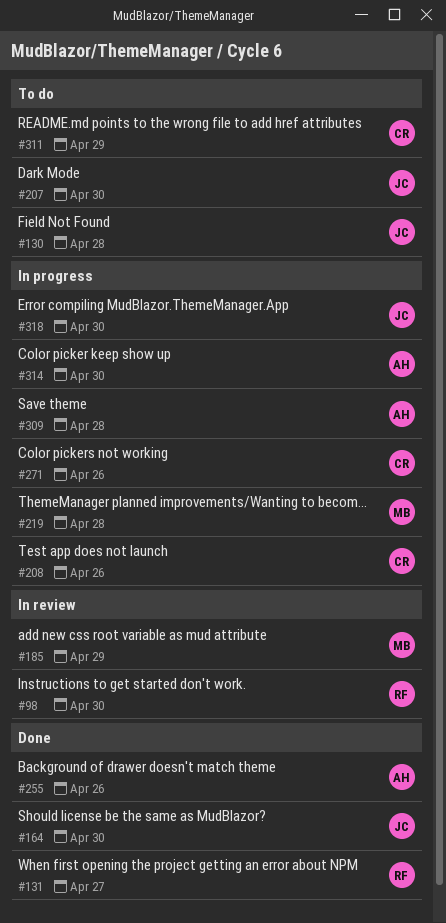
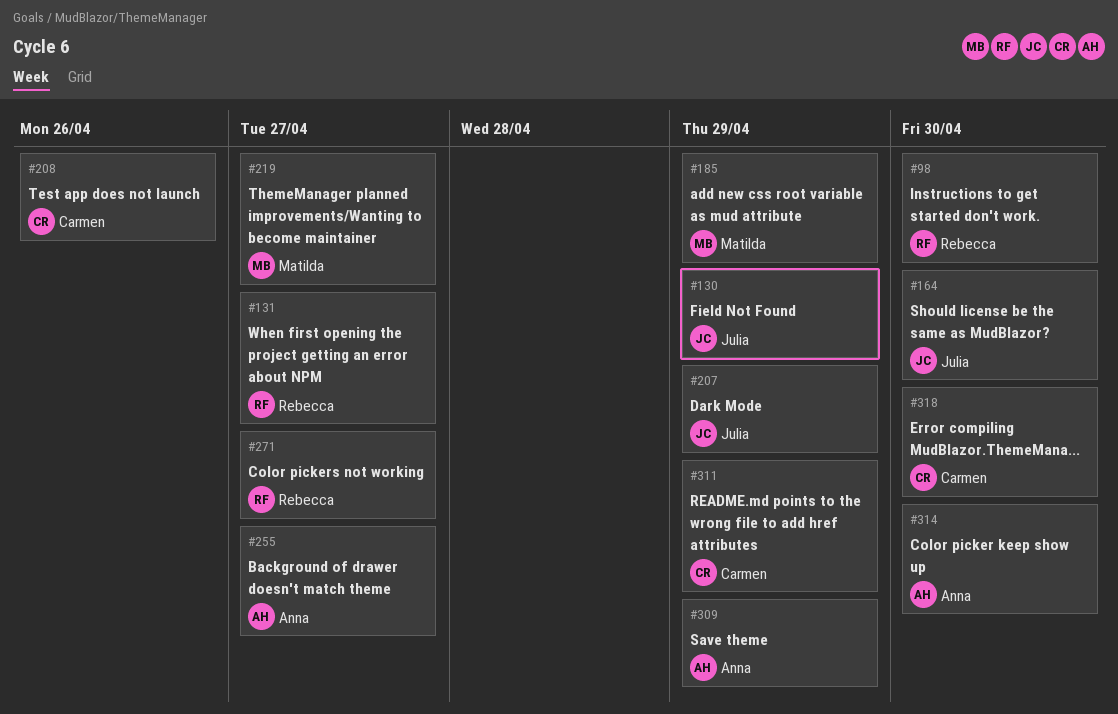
#130, due: Apr 28 -> Apr 29
#207, due: Apr 30 -> Apr 29
#219, due: Apr 28 -> Apr 27
#255, due: Apr 26 -> Apr 27
#271, owner: Carmen -> Rebecca
#271, due: Apr 26 -> Apr 27
#309, due: Apr 28 -> Apr 29
#318, owner: Julia -> Carmen

